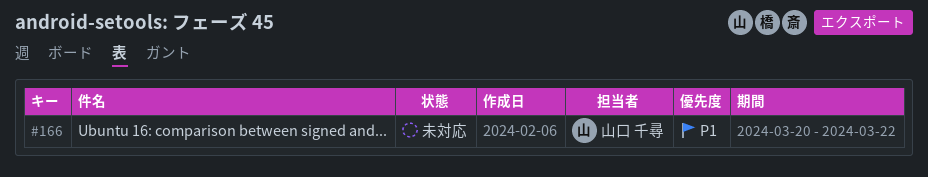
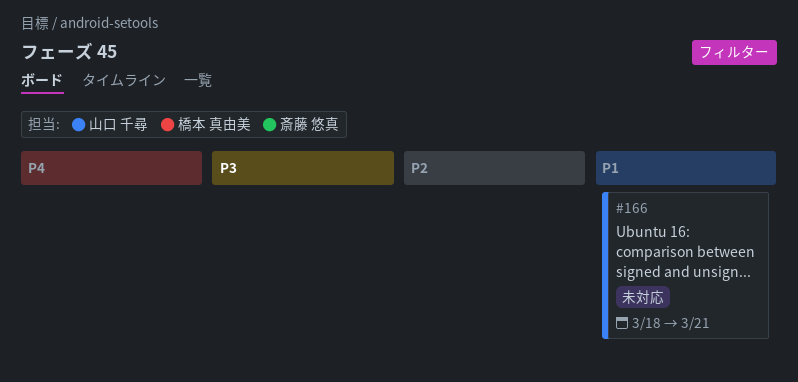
#166, start: Mar 20 -> Mar 18
#166, due: Mar 22 -> Mar 21

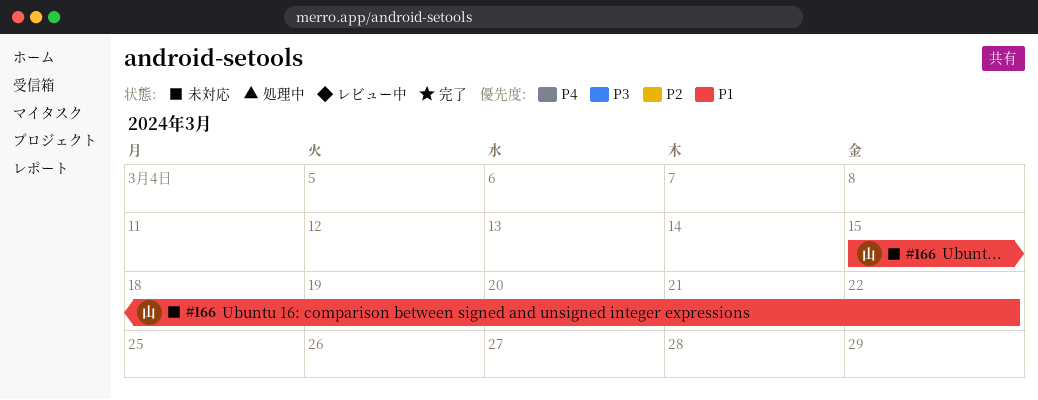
#166, start: Mar 18 -> Mar 15
#166, due: Mar 21 -> Mar 22

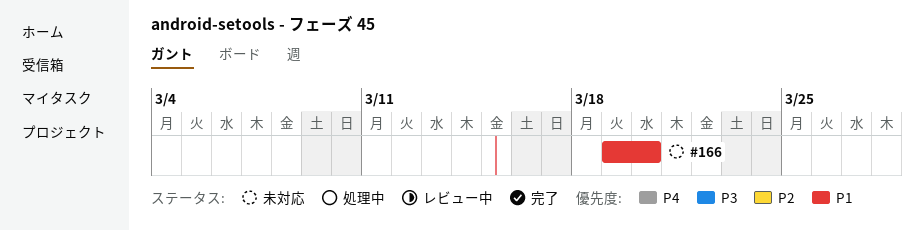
#166, start: Mar 15 -> Mar 19
#166, due: Mar 22 -> Mar 20

